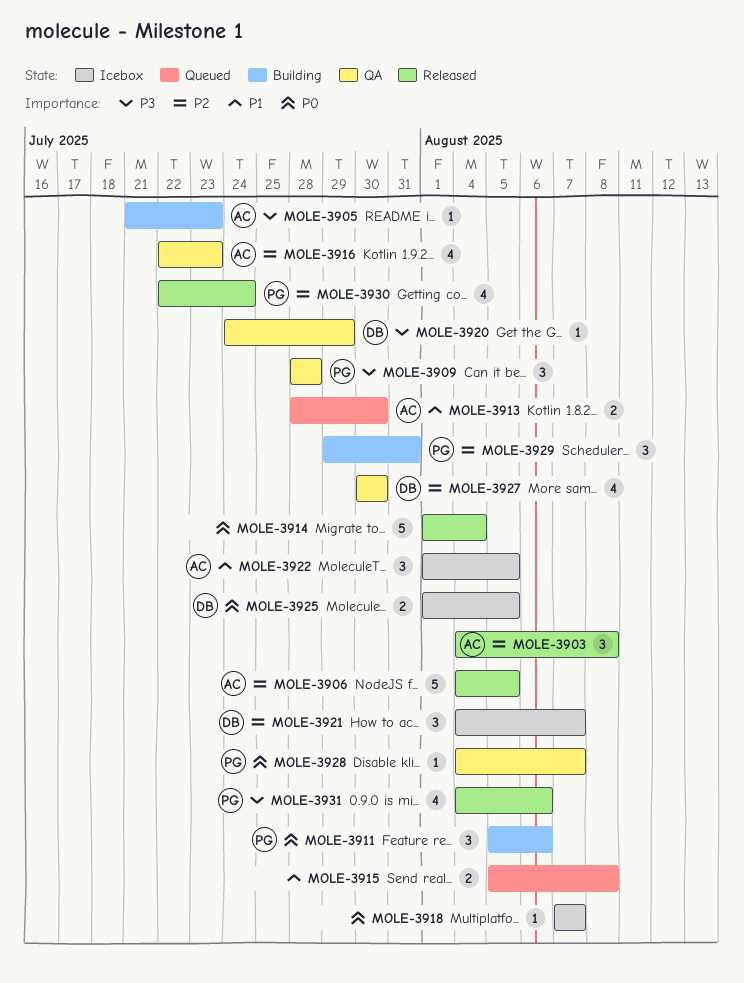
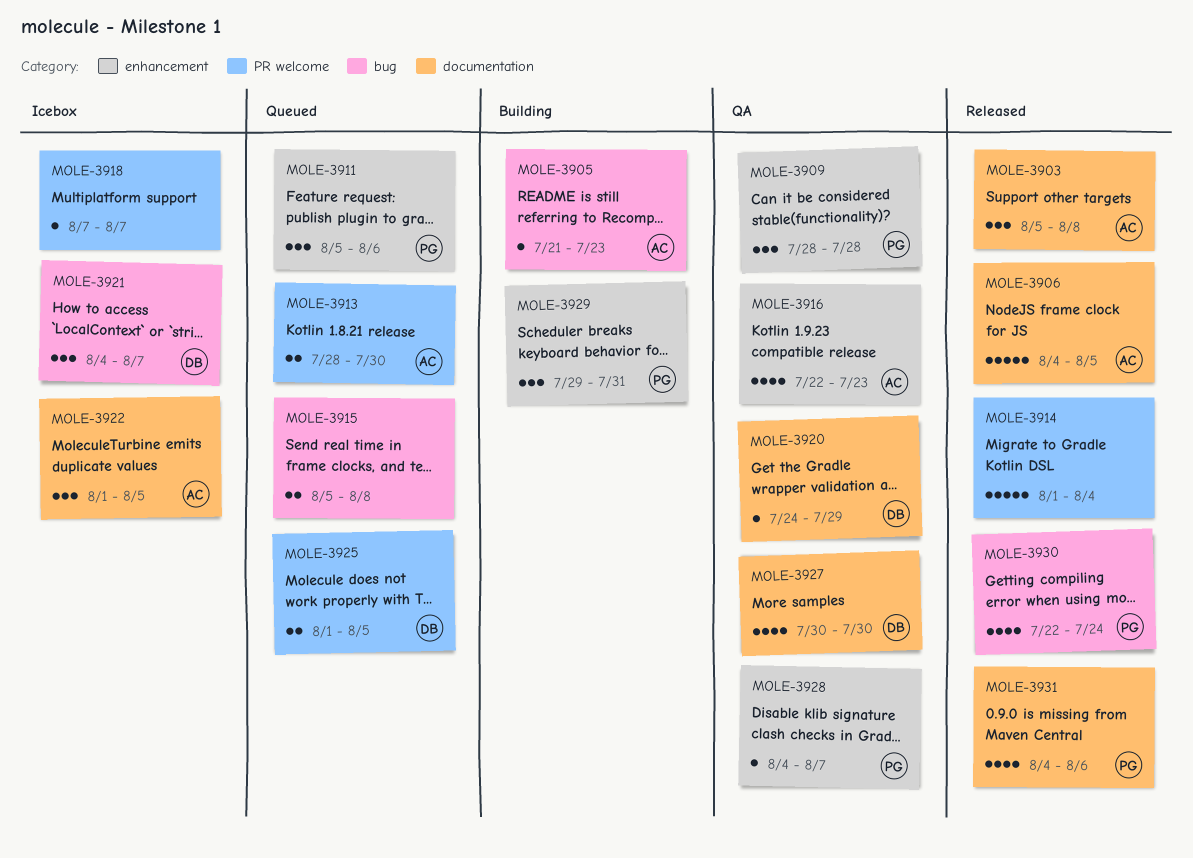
MOLE-3903, start: Aug 4 -> Aug 5
MOLE-3911, status: Building -> Queued
MOLE-3925, status: Icebox -> Queued

